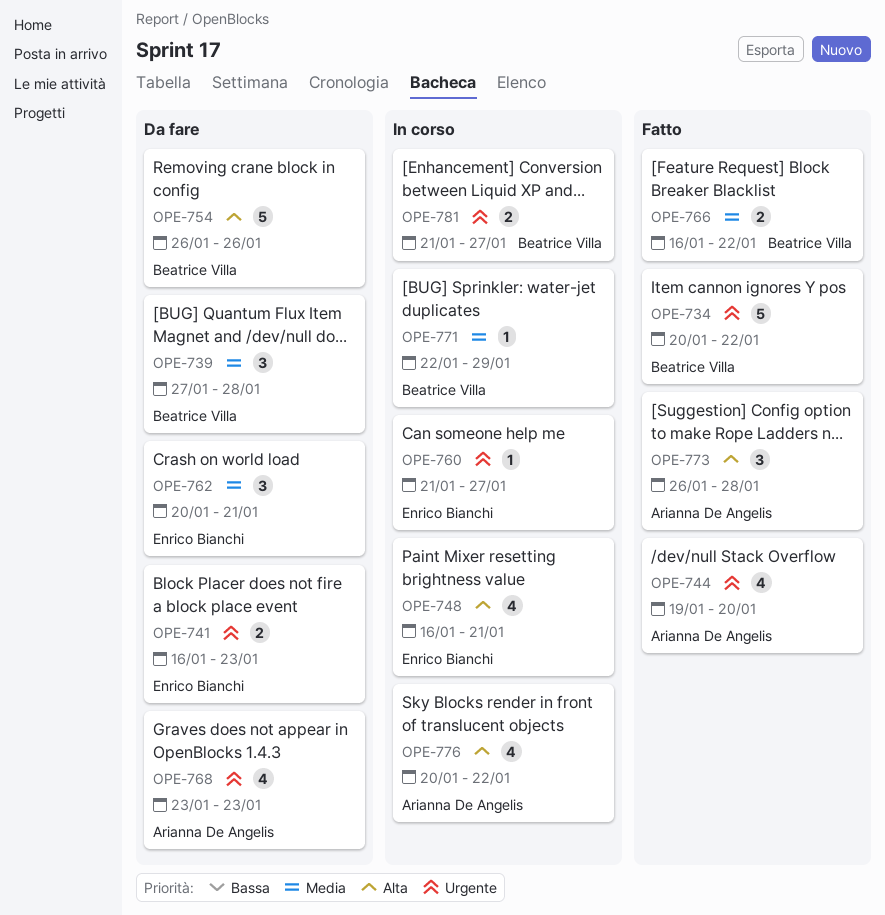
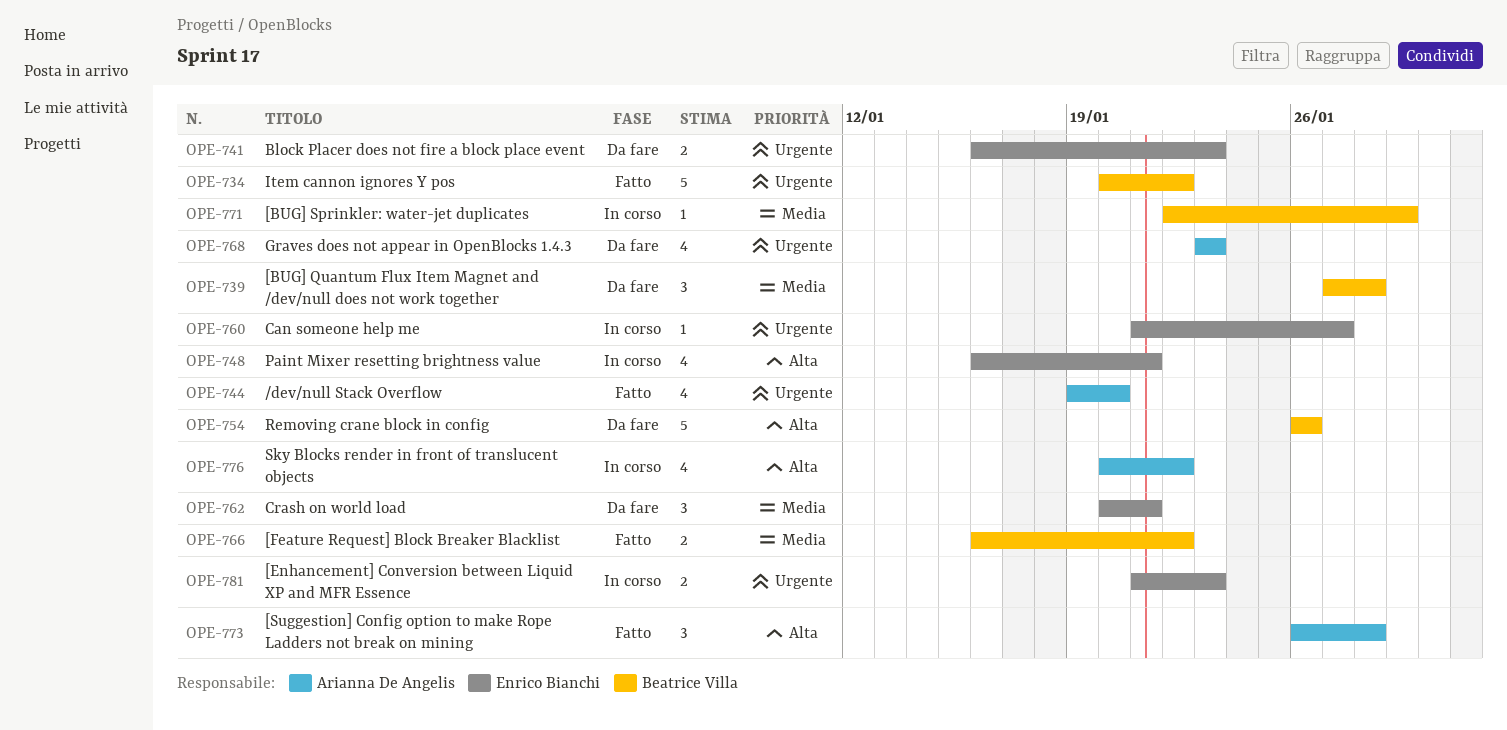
OPE-781, owner: Beatrice Villa -> Enrico Bianchi
OPE-781, due: Jan 27 -> Jan 23

